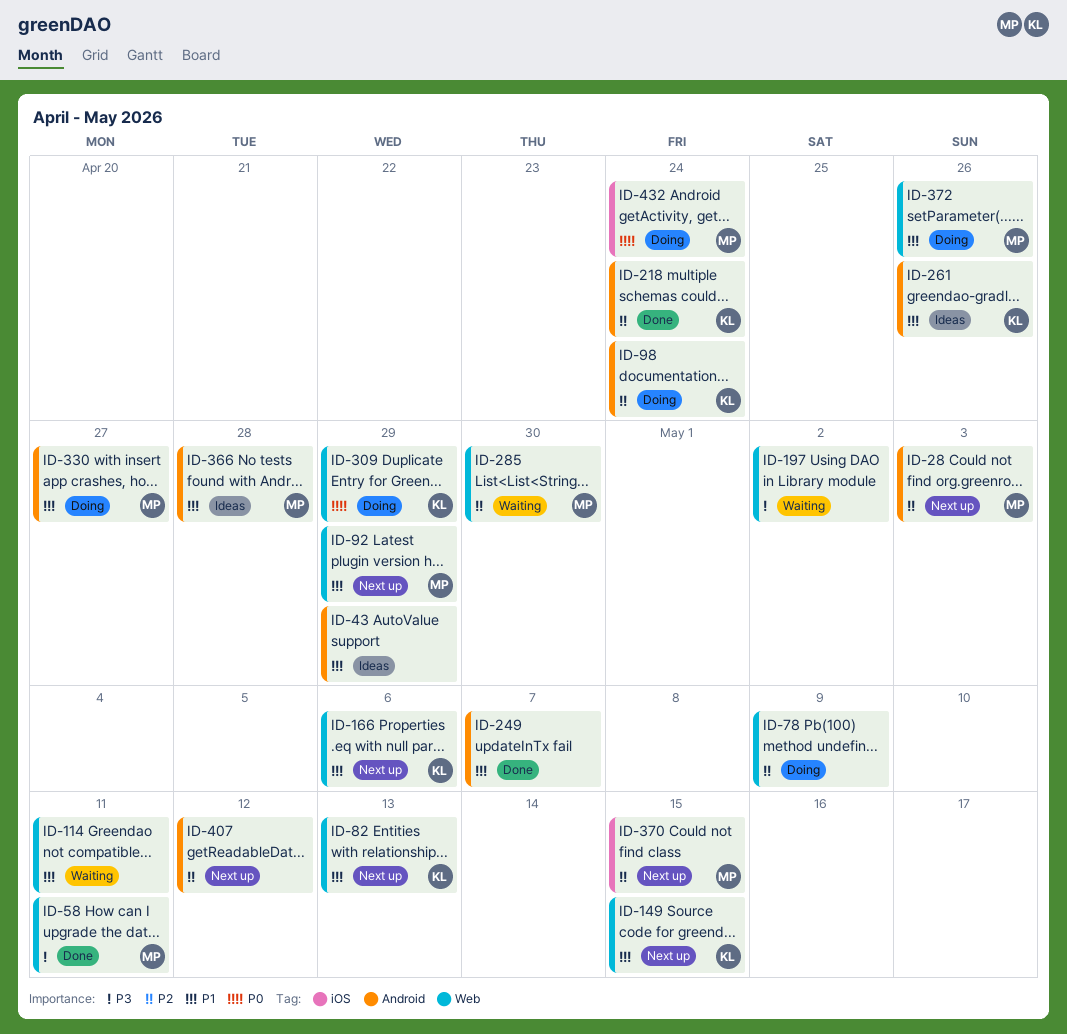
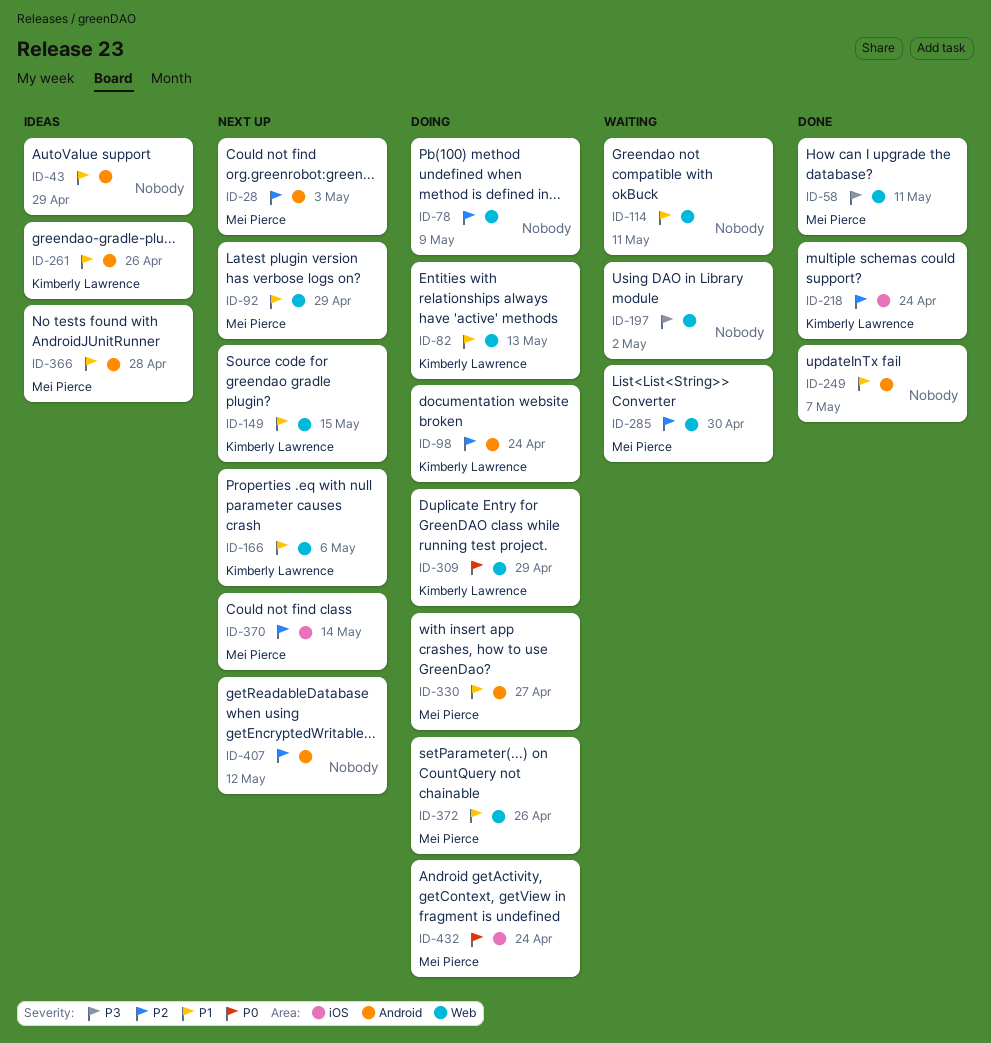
ID-82, status: Next up -> Doing
ID-218, label: Android -> iOS
ID-370, due: May 15 -> May 14

